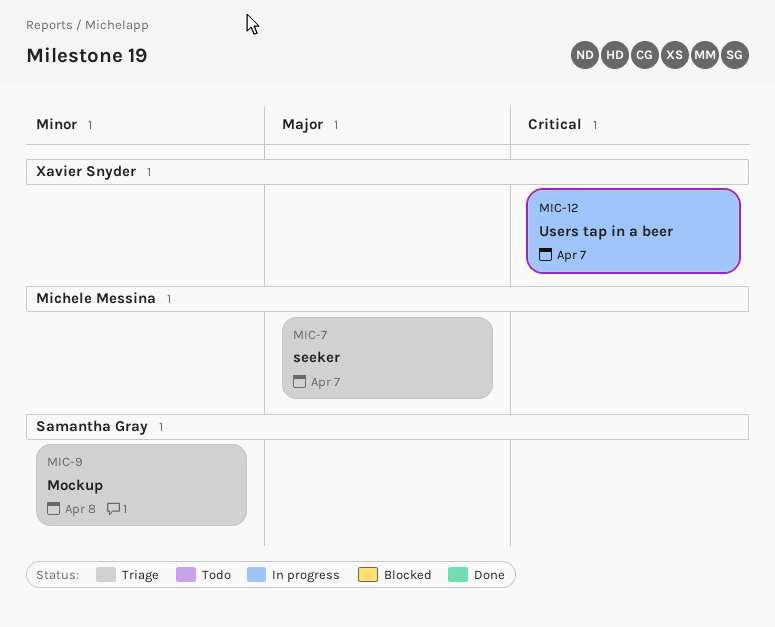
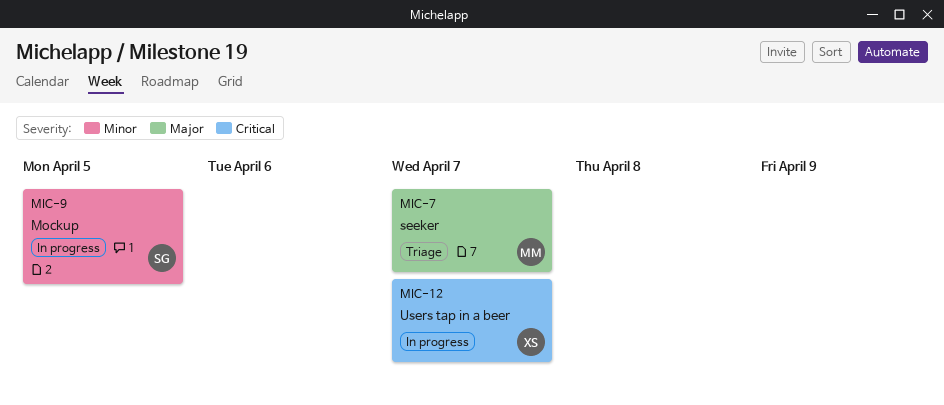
MIC-9, status: Triage -> In progress
MIC-9, due: Apr 8 -> Apr 5

